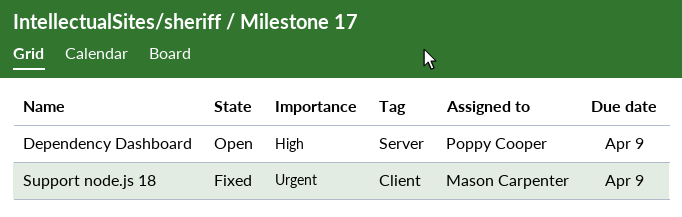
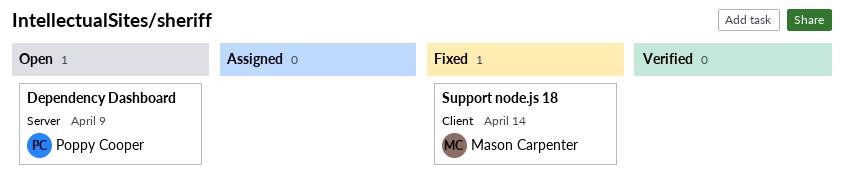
Support node.js 18, due: Apr 9 -> Apr 14

